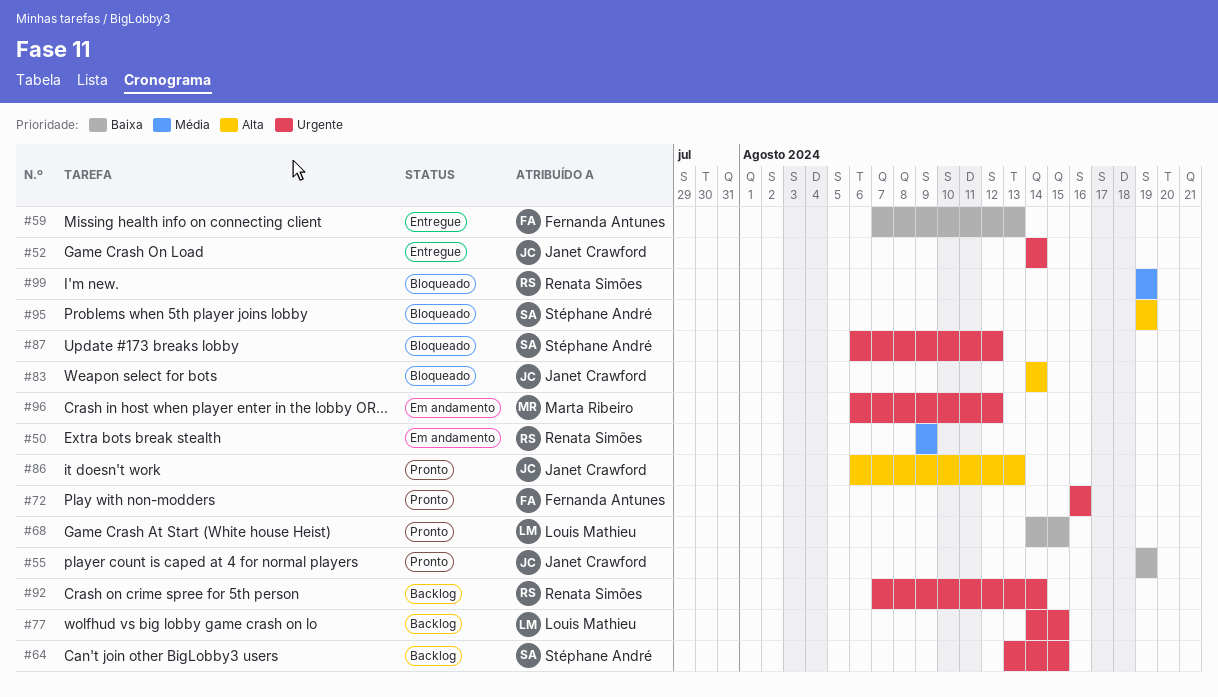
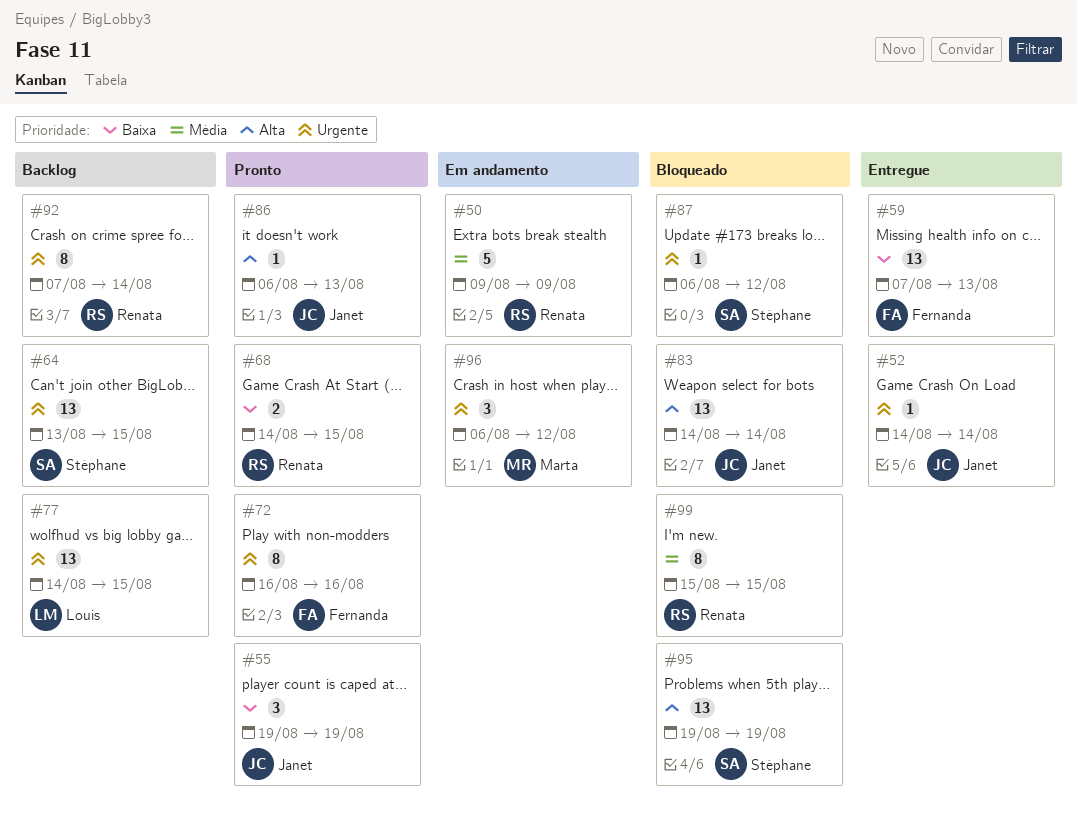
#68, owner: Louis Mathieu -> Renata Simões
#99, start: Aug 19 -> Aug 15
#99, due: Aug 19 -> Aug 15

